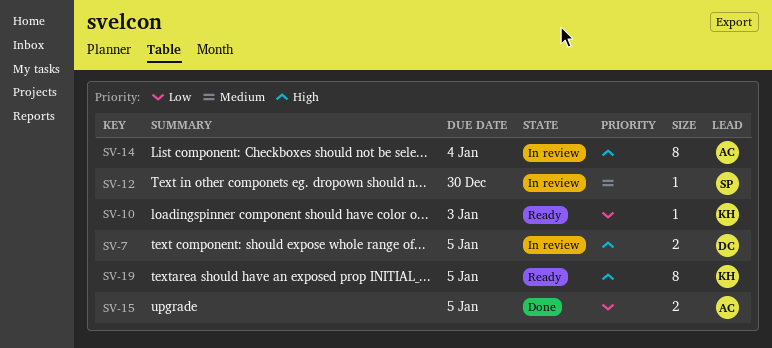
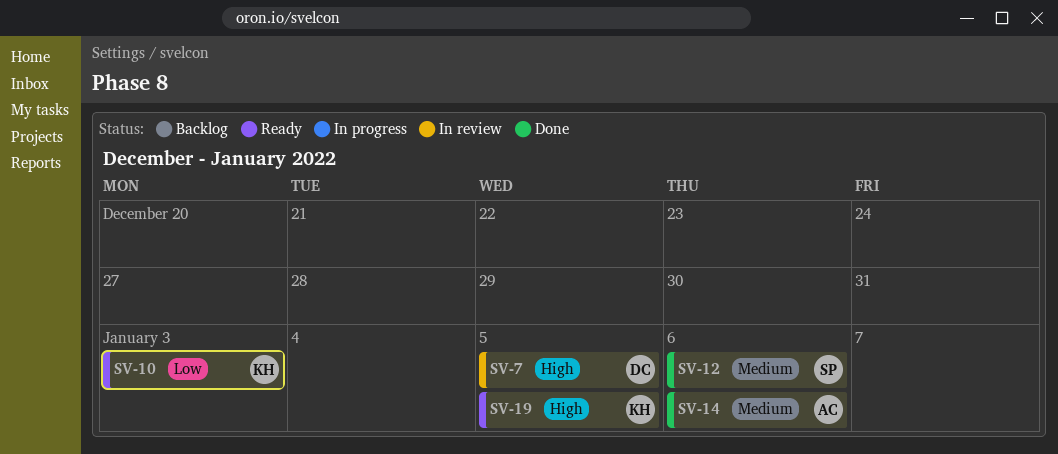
SV-12, status: In review -> Done
SV-12, due: Dec 30 -> Jan 6
SV-14, status: In review -> Done
SV-14, priority: High -> Medium
SV-14, due: Jan 4 -> Jan 6
SV-15: present -> none

